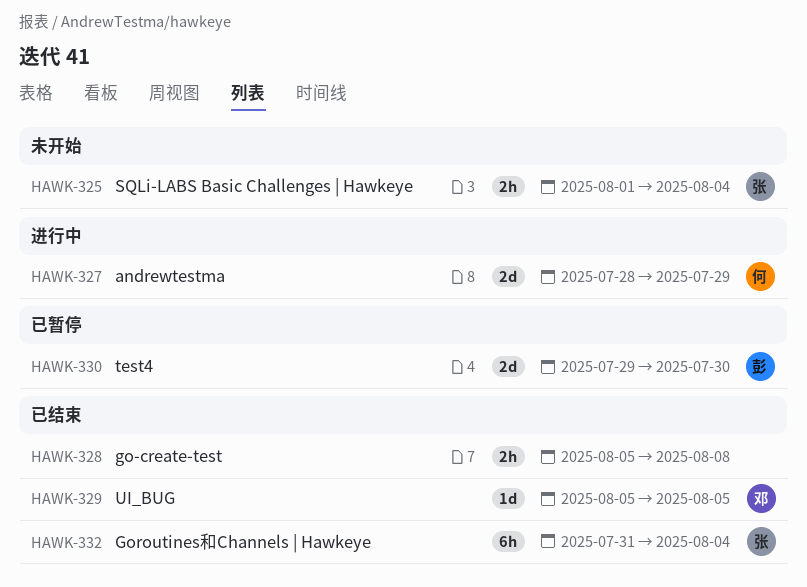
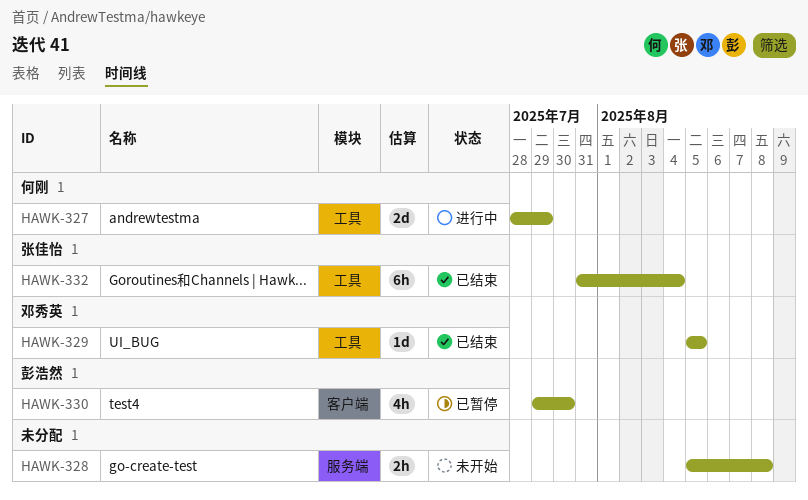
HAWK-325: present -> none
HAWK-328, status: 已结束 -> 未开始
HAWK-330, estimate: 2d -> 4h

